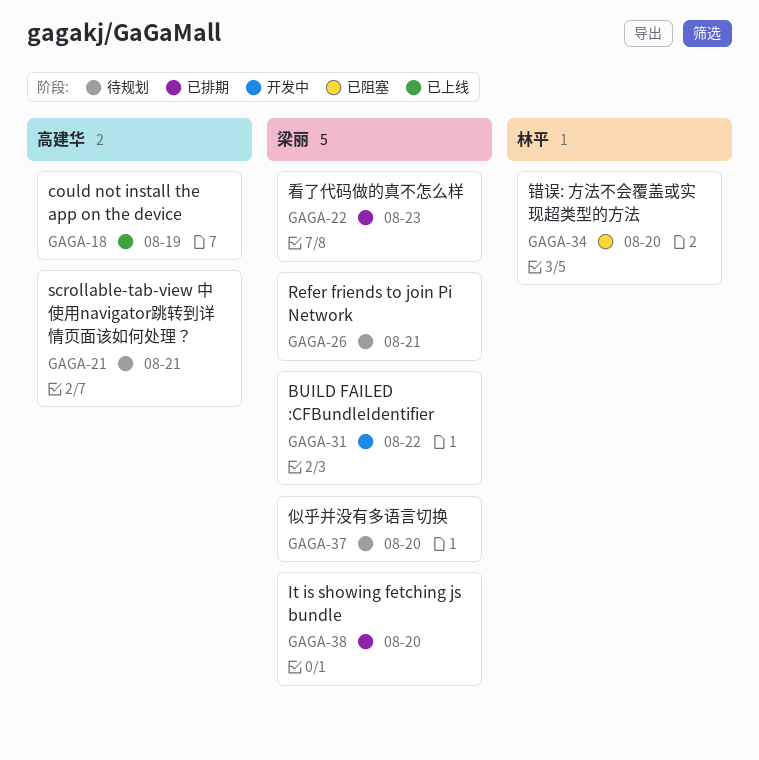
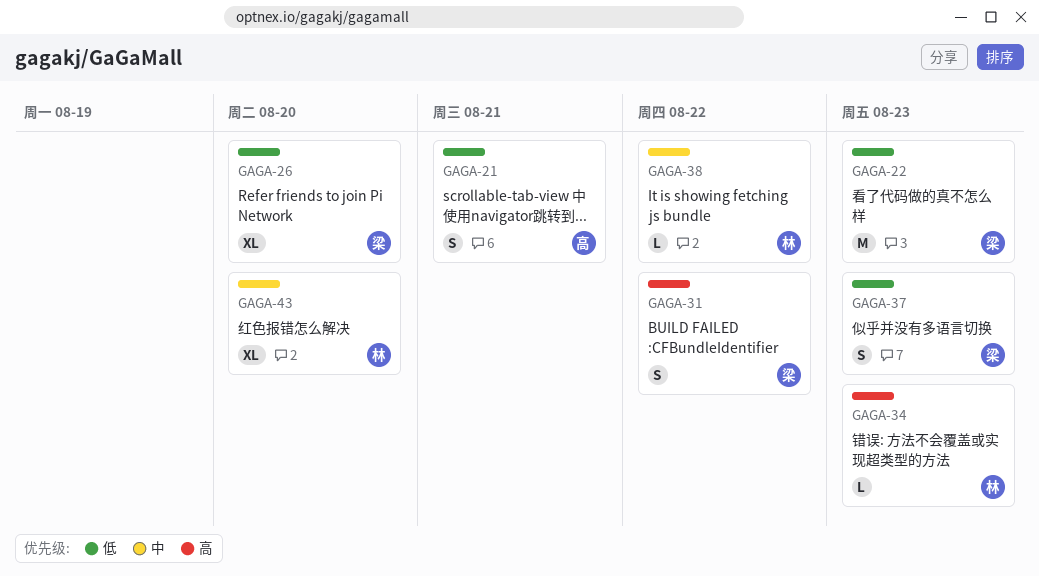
GAGA-18: present -> none
GAGA-26, due: Aug 21 -> Aug 20
GAGA-34, due: Aug 20 -> Aug 23
GAGA-37, due: Aug 20 -> Aug 23
GAGA-38, owner: 梁丽 -> 林平
GAGA-38, due: Aug 20 -> Aug 22
GAGA-43: none -> present

